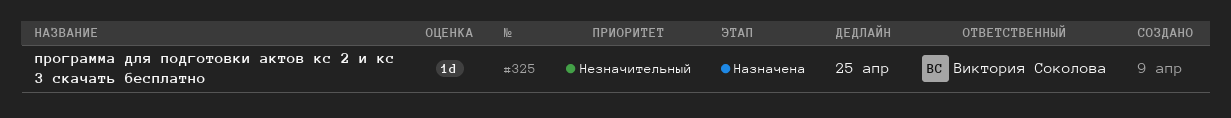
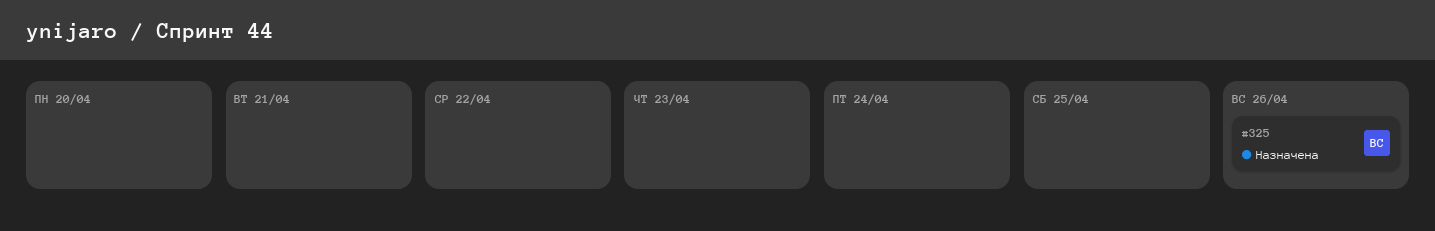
#325, due: Apr 25 -> Apr 26

